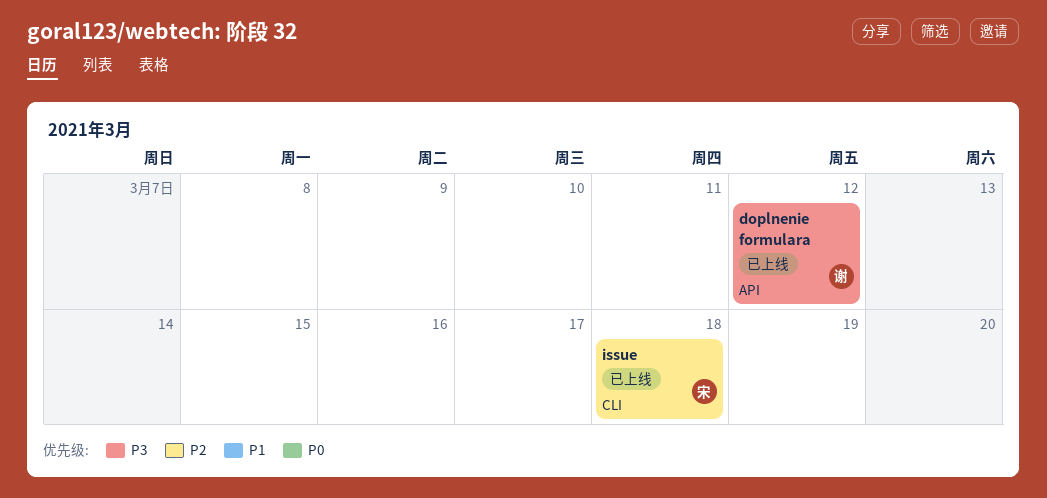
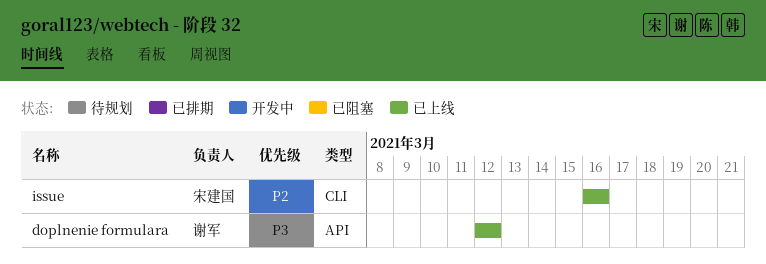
issue, due: Mar 18 -> Mar 16

